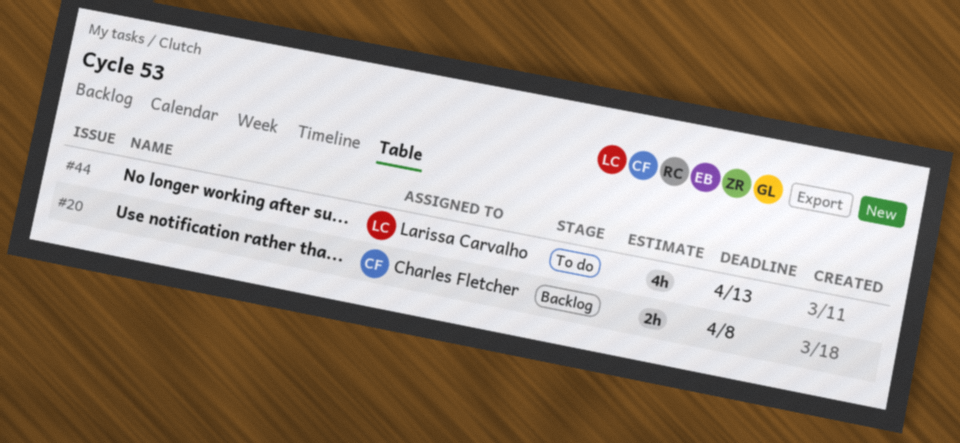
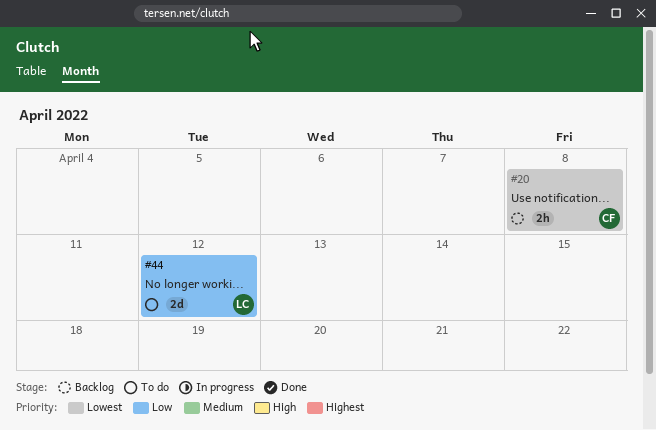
#44, estimate: 4h -> 2d
#44, due: Apr 13 -> Apr 12

